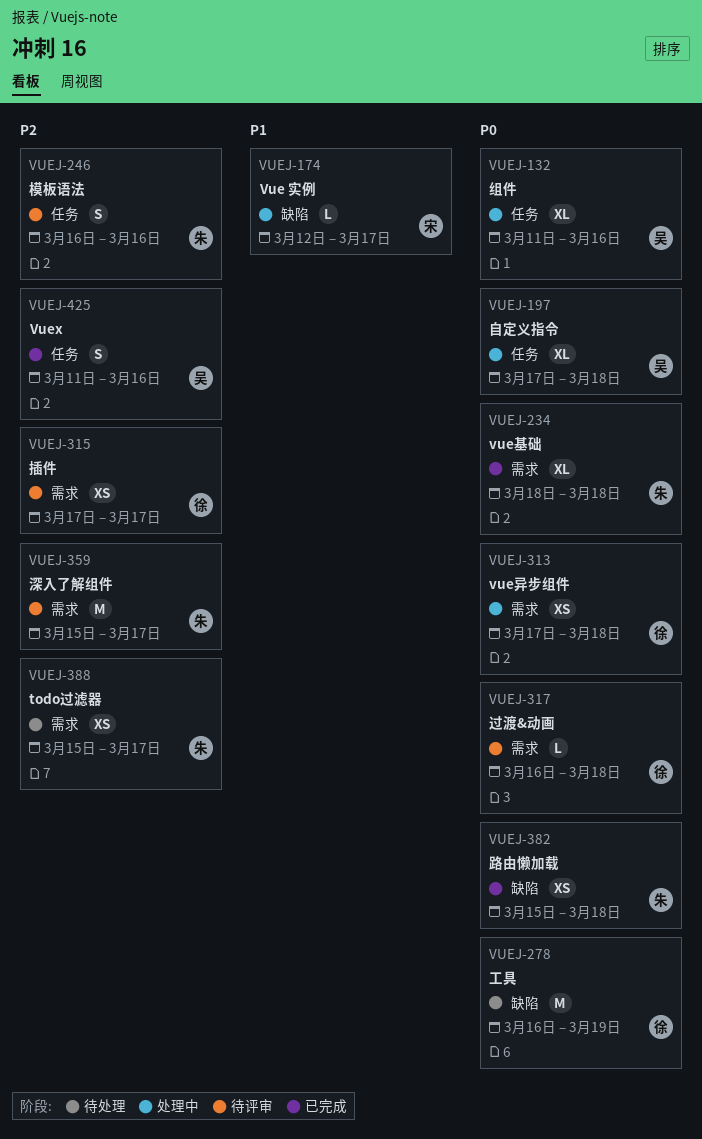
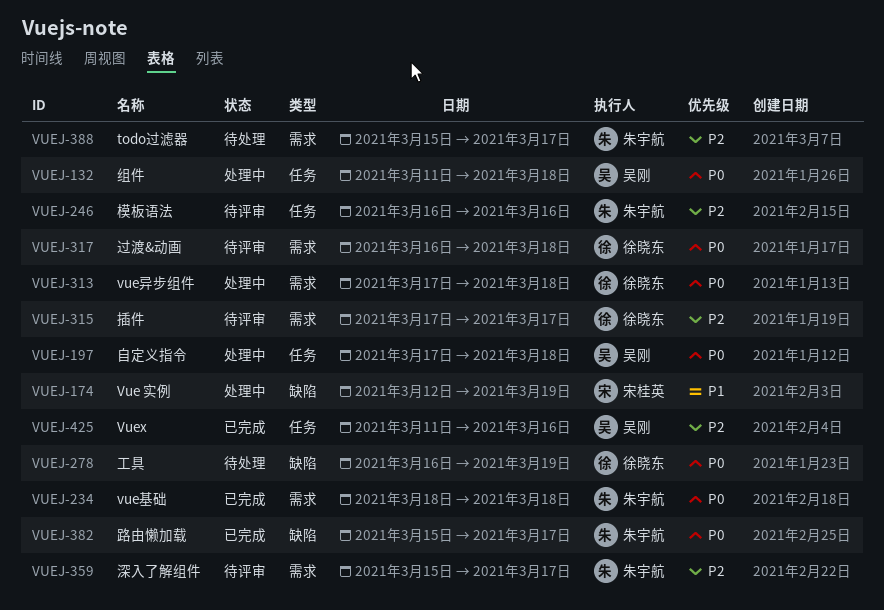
VUEJ-132, due: Mar 16 -> Mar 18
VUEJ-174, due: Mar 17 -> Mar 19
VUEJ-382, due: Mar 18 -> Mar 17

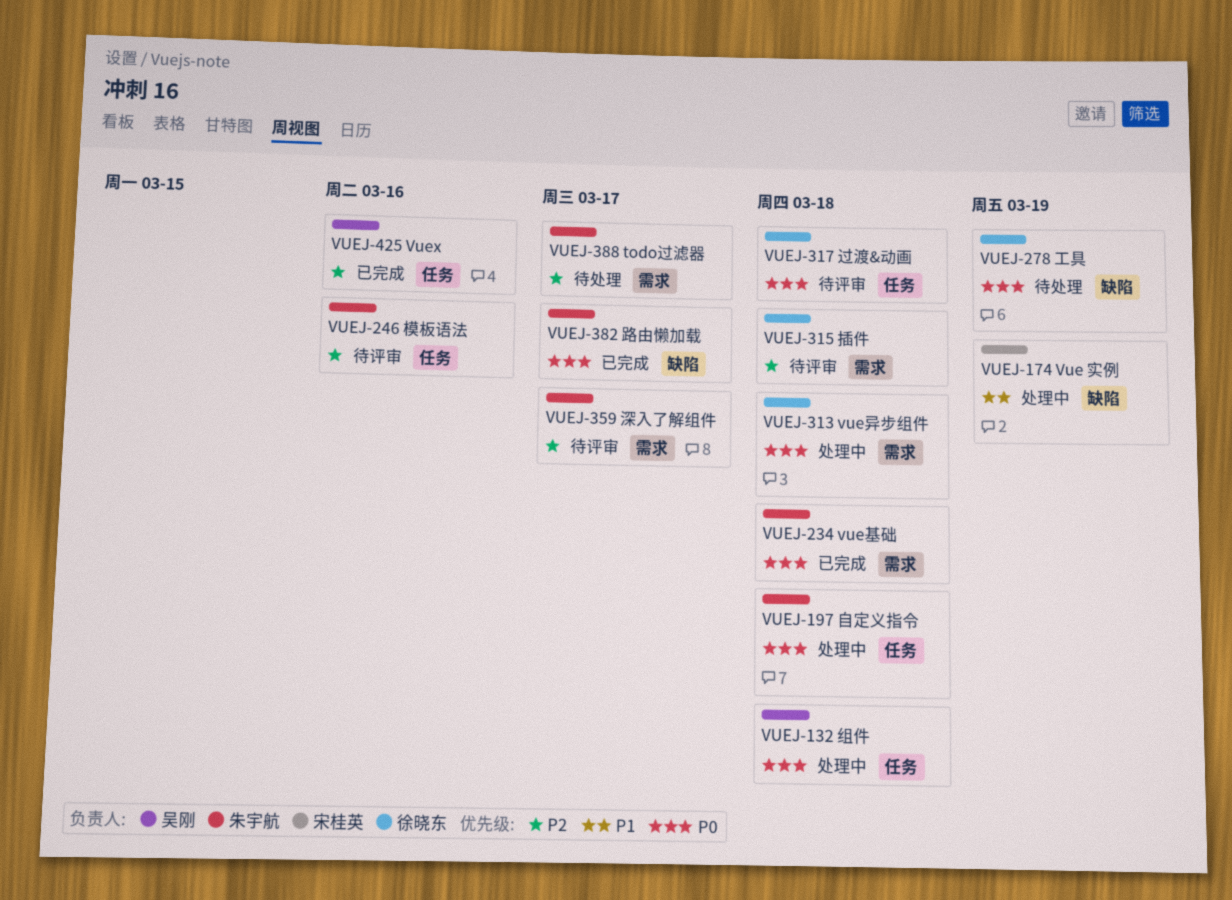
VUEJ-197, owner: 吴刚 -> 朱宇航
VUEJ-315, due: Mar 17 -> Mar 18
VUEJ-317, label: 需求 -> 任务

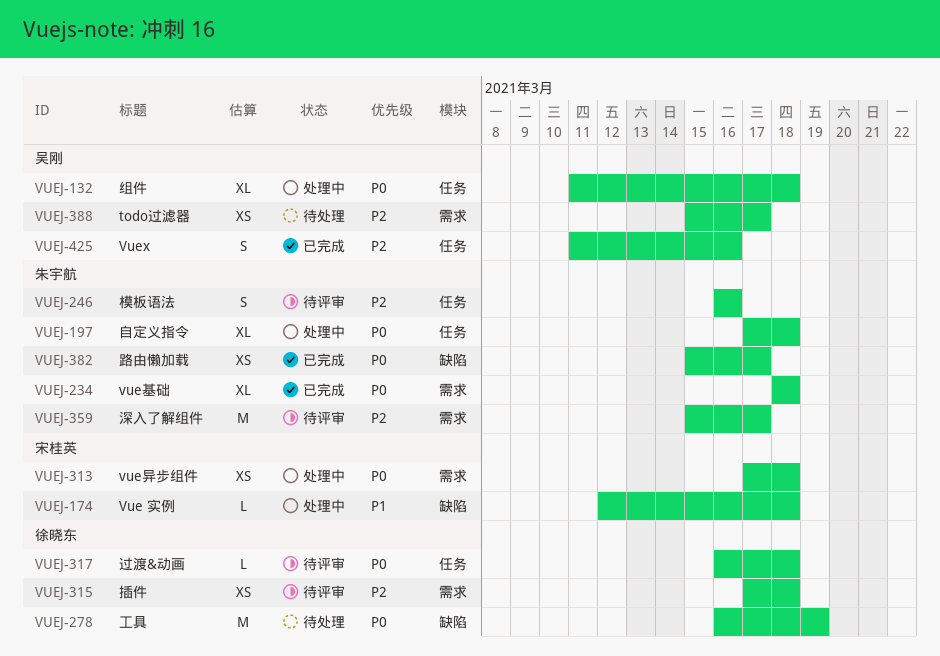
VUEJ-174, due: Mar 19 -> Mar 18
VUEJ-313, owner: 徐晓东 -> 宋桂英
VUEJ-388, owner: 朱宇航 -> 吴刚

